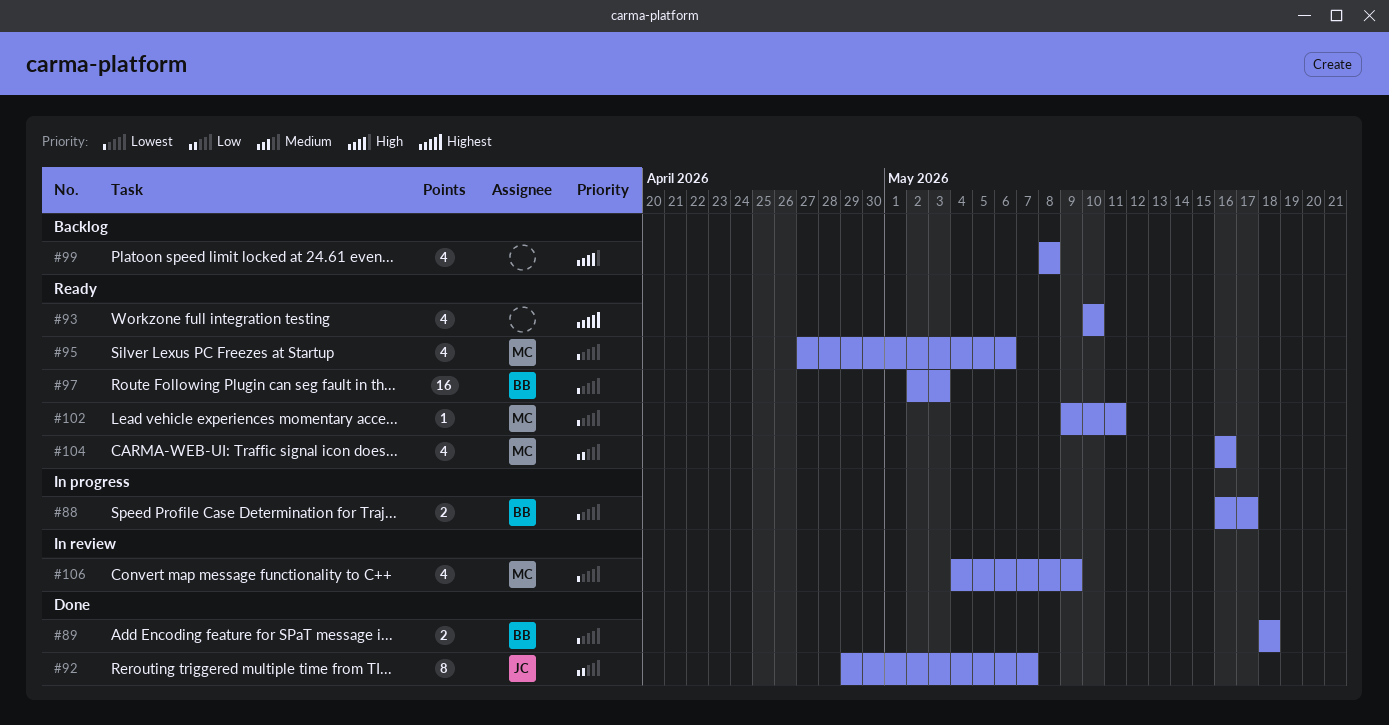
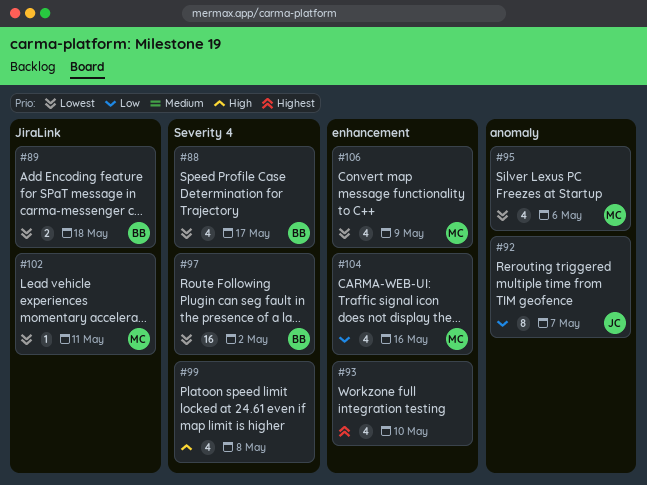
#88, estimate: 2 -> 4
#97, due: May 3 -> May 2

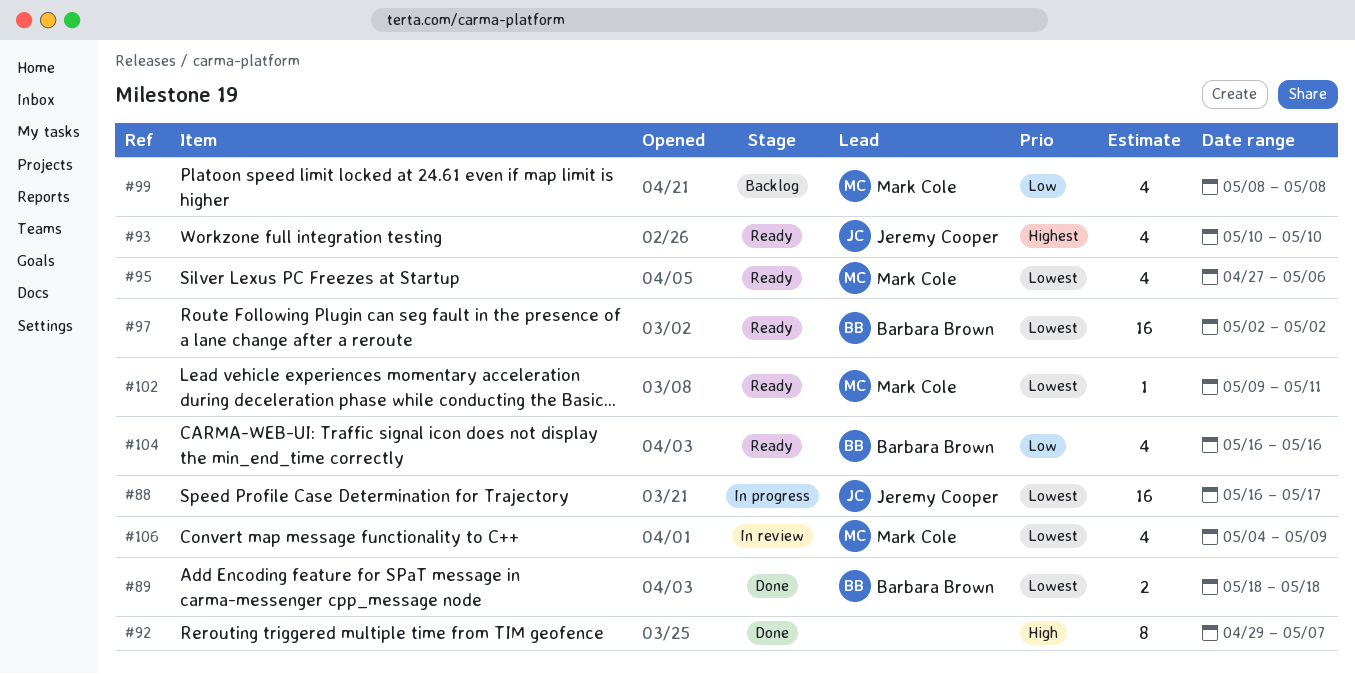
#88, owner: Barbara Brown -> Jeremy Cooper
#88, estimate: 4 -> 16
#92, owner: Jeremy Cooper -> none
#92, priority: Low -> High
#93, owner: none -> Jeremy Cooper
#99, owner: none -> Mark Cole
#99, priority: High -> Low
#104, owner: Mark Cole -> Barbara Brown

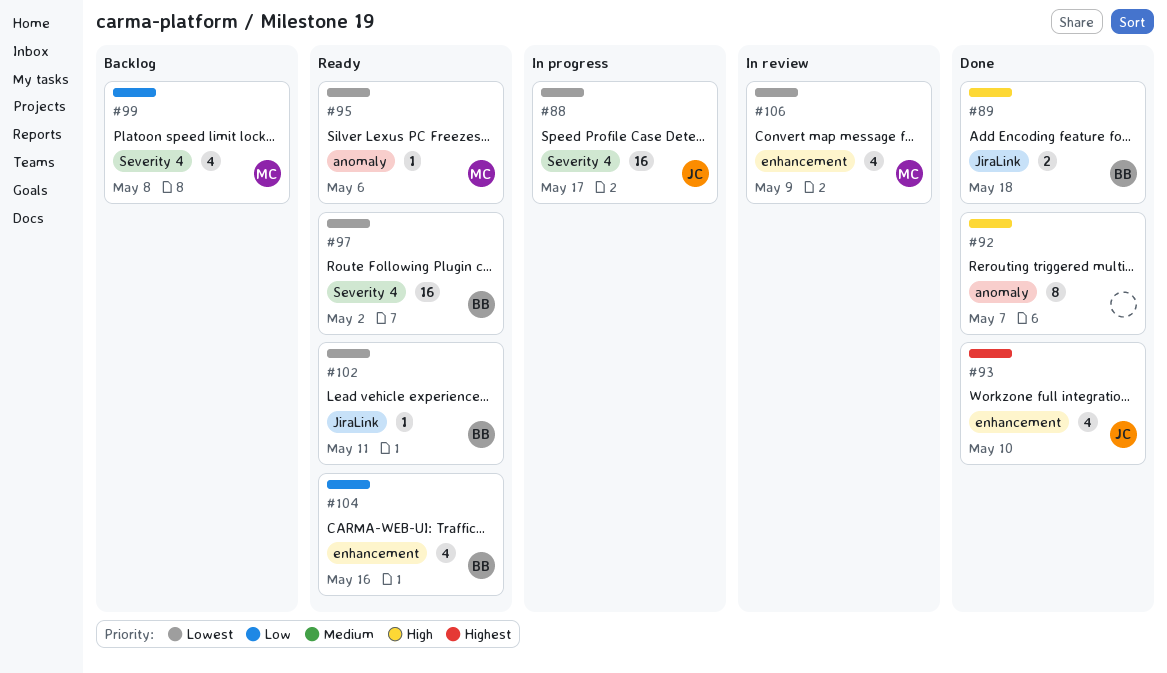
#89, priority: Lowest -> High
#93, status: Ready -> Done
#95, estimate: 4 -> 1
#102, owner: Mark Cole -> Barbara Brown

